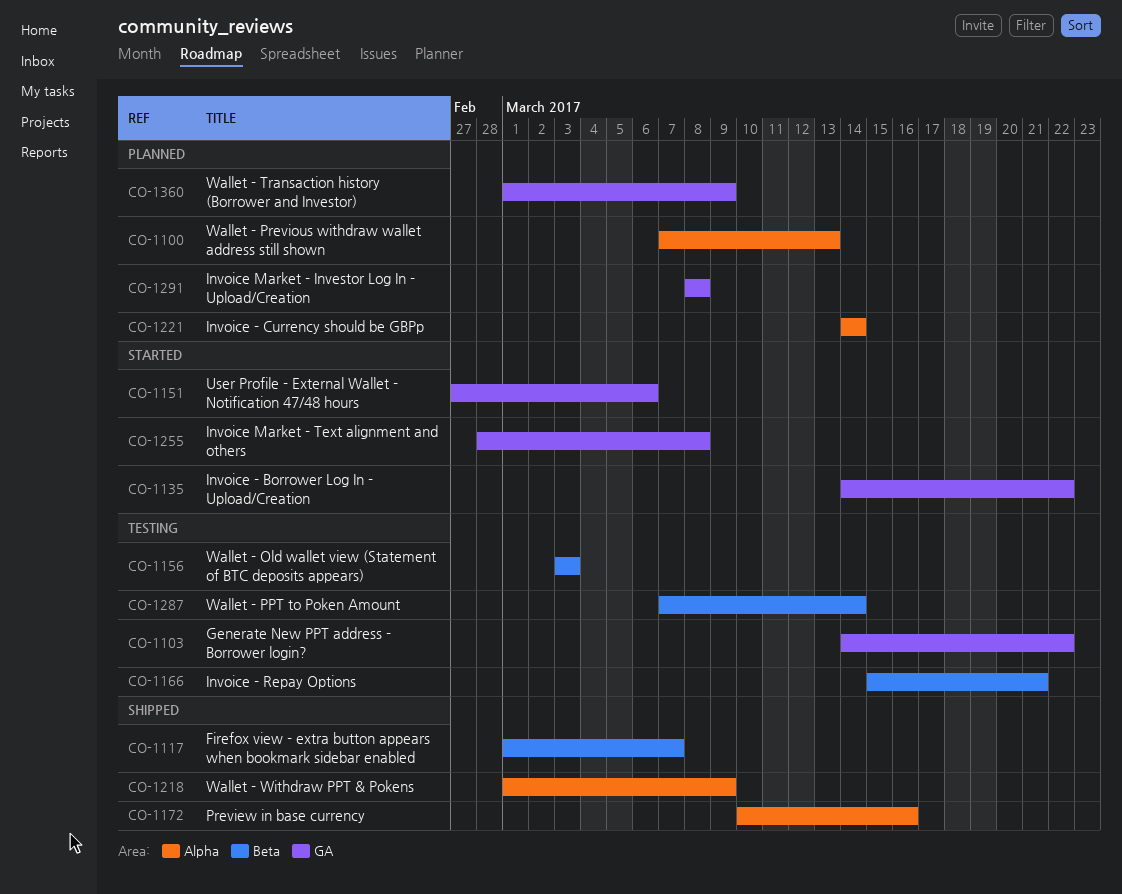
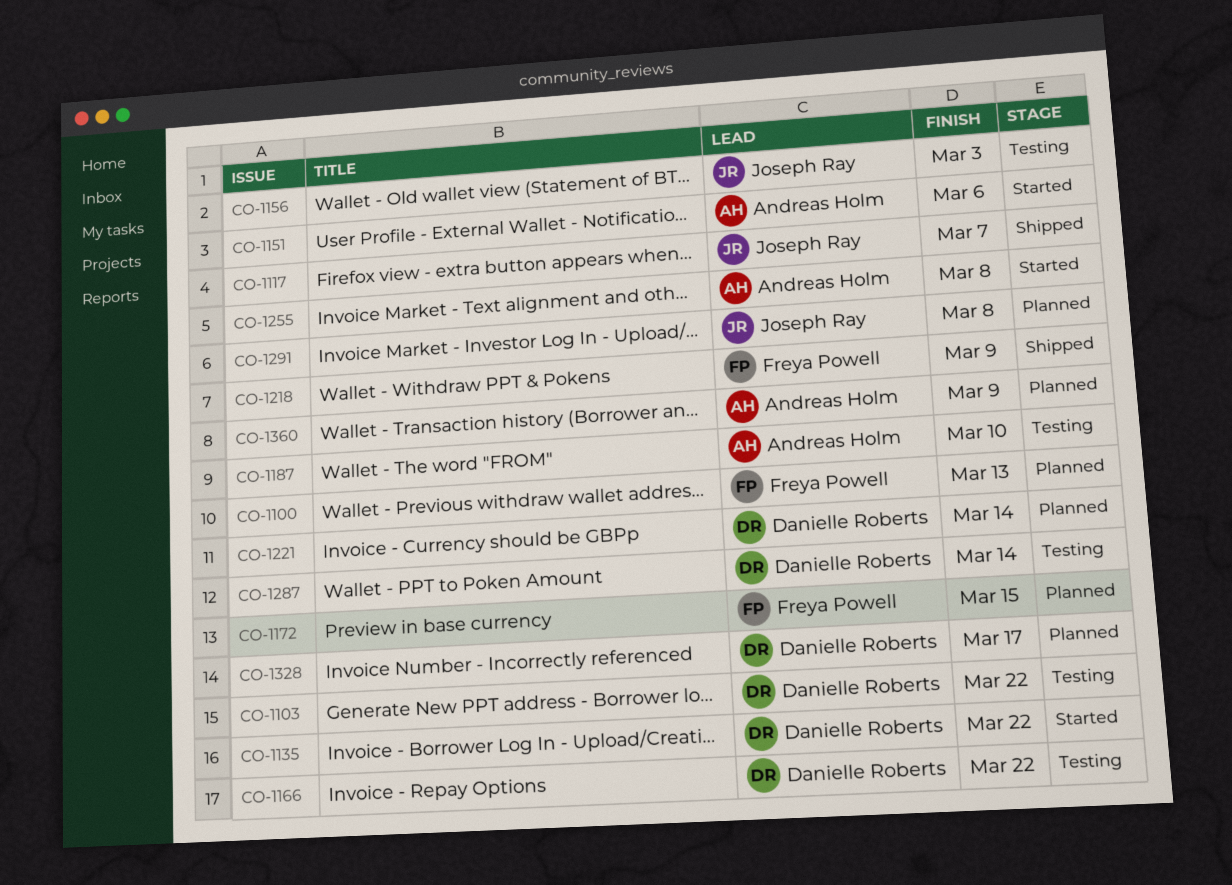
CO-1166, due: Mar 21 -> Mar 22
CO-1172, status: Shipped -> Planned
CO-1172, due: Mar 16 -> Mar 15
CO-1187: none -> present
CO-1328: none -> present

